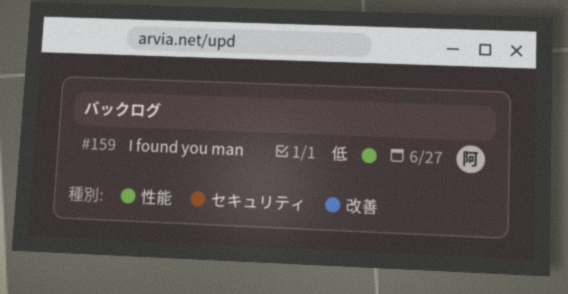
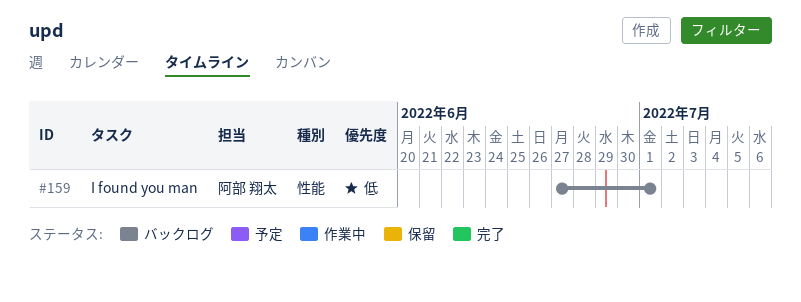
#159, due: Jun 27 -> Jul 1

